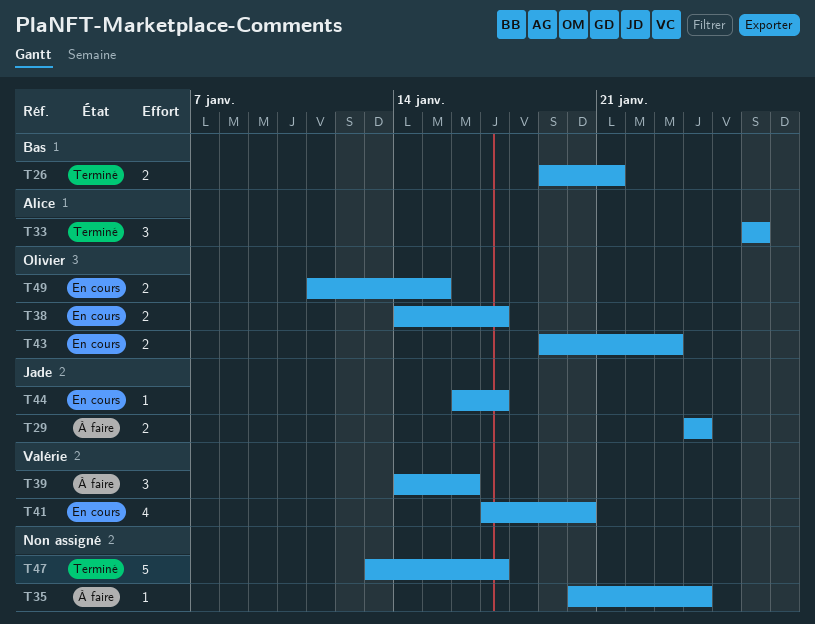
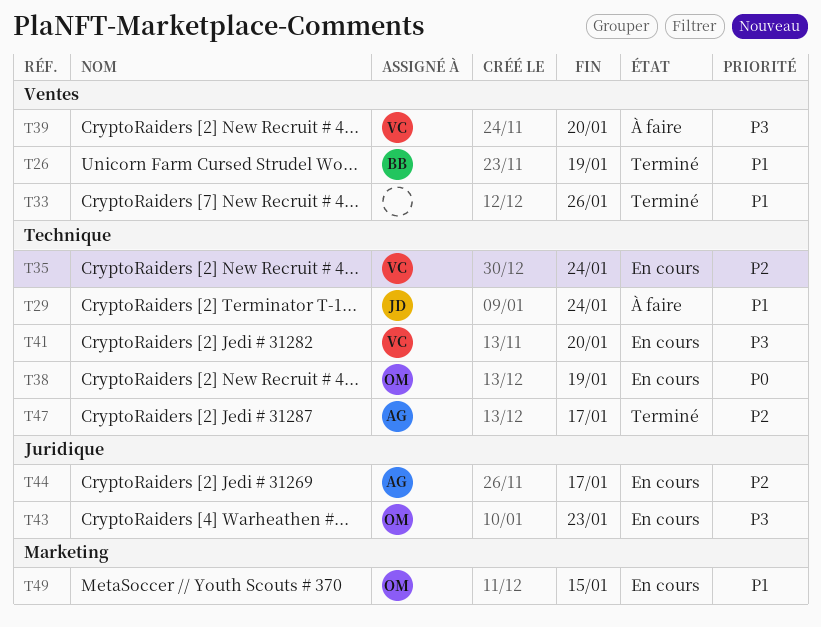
T26, due: Jan 21 -> Jan 19
T33, owner: Alice -> none
T35, status: À faire -> En cours
T35, owner: none -> Valérie
T38, due: Jan 17 -> Jan 19
T39, due: Jan 16 -> Jan 20
T44, owner: Jade -> Alice
T47, owner: none -> Alice

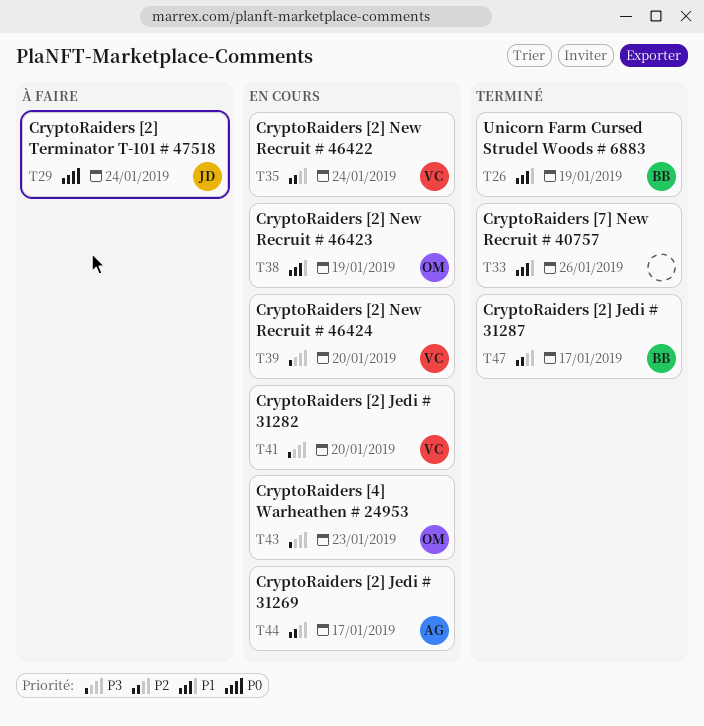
T29, priority: P1 -> P0
T38, priority: P0 -> P1
T39, status: À faire -> En cours
T47, owner: AG -> BB
T49: present -> none

